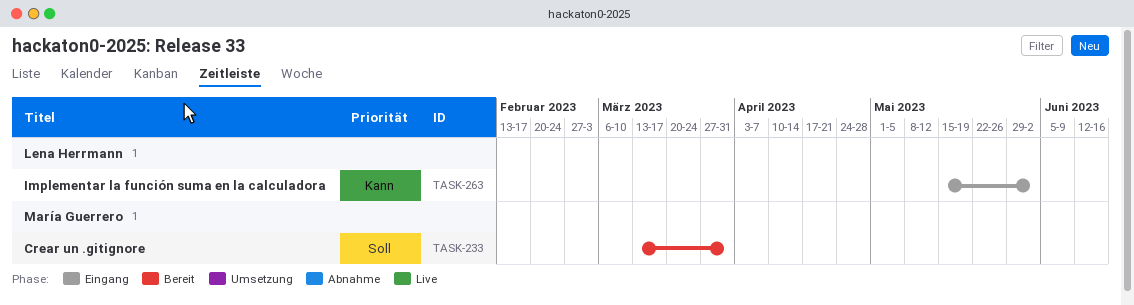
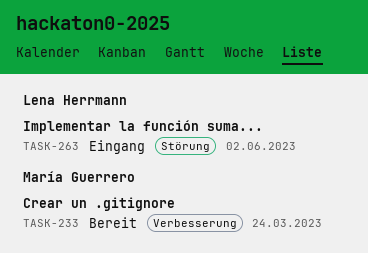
TASK-233, due: Mar 31 -> Mar 24

